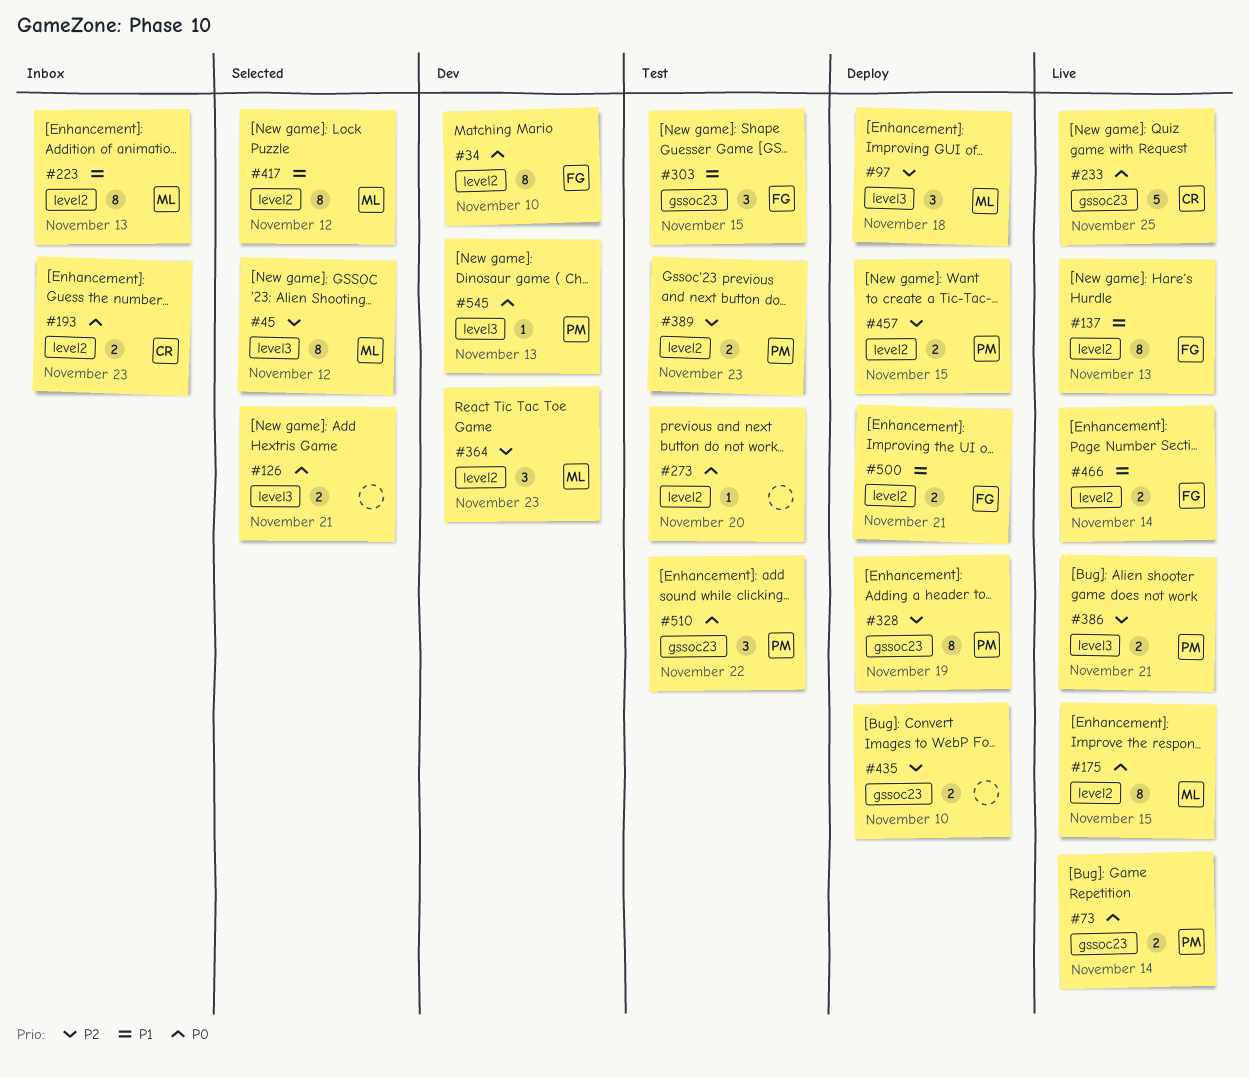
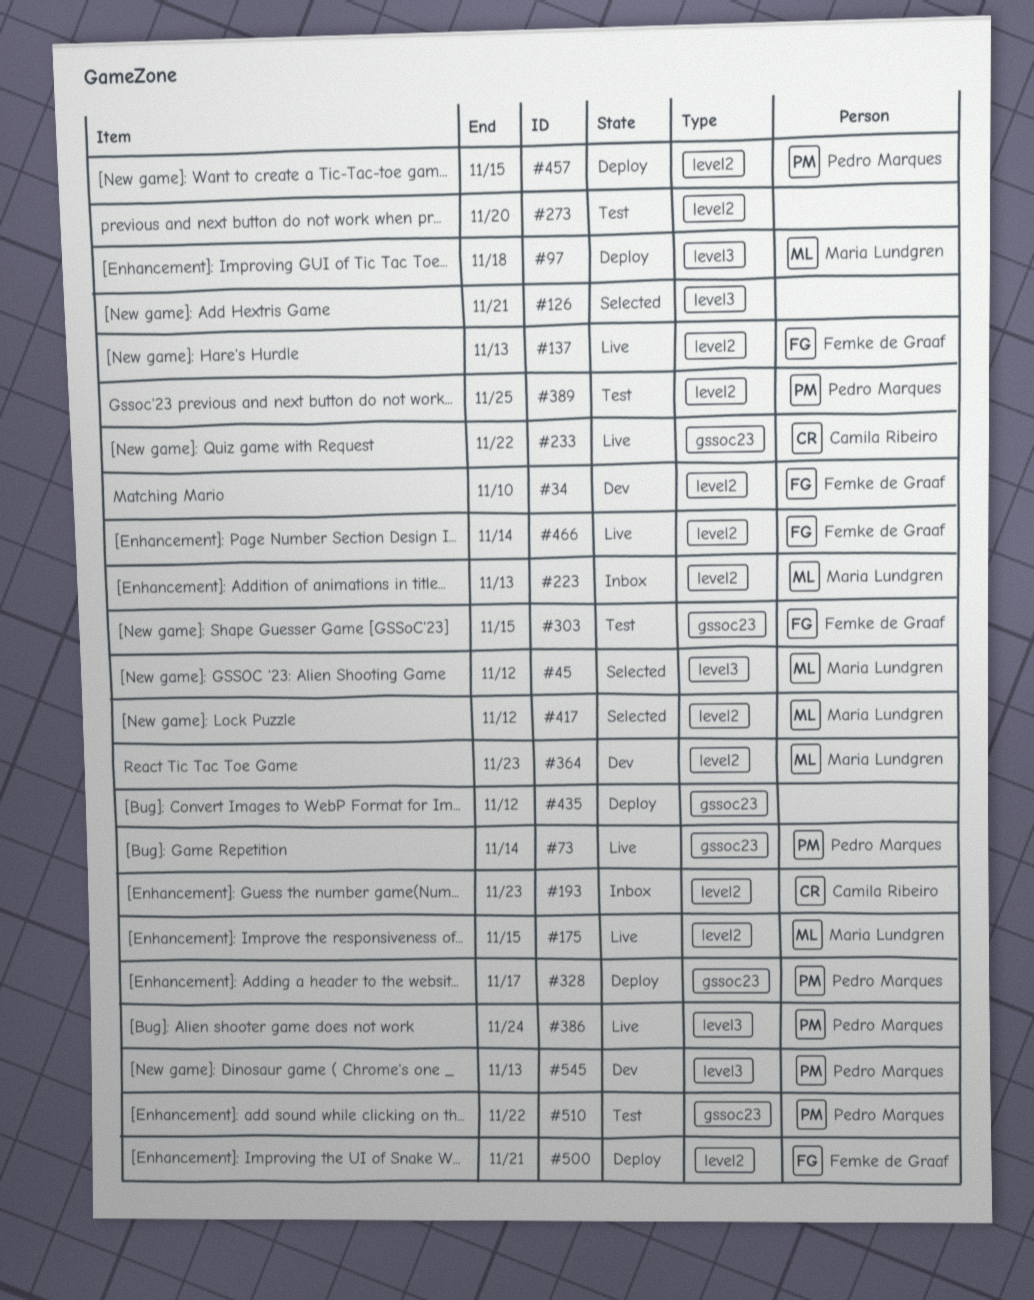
#233, due: Nov 25 -> Nov 22
#328, due: Nov 19 -> Nov 17
#386, due: Nov 21 -> Nov 24
#389, due: Nov 23 -> Nov 25
#435, due: Nov 10 -> Nov 12

